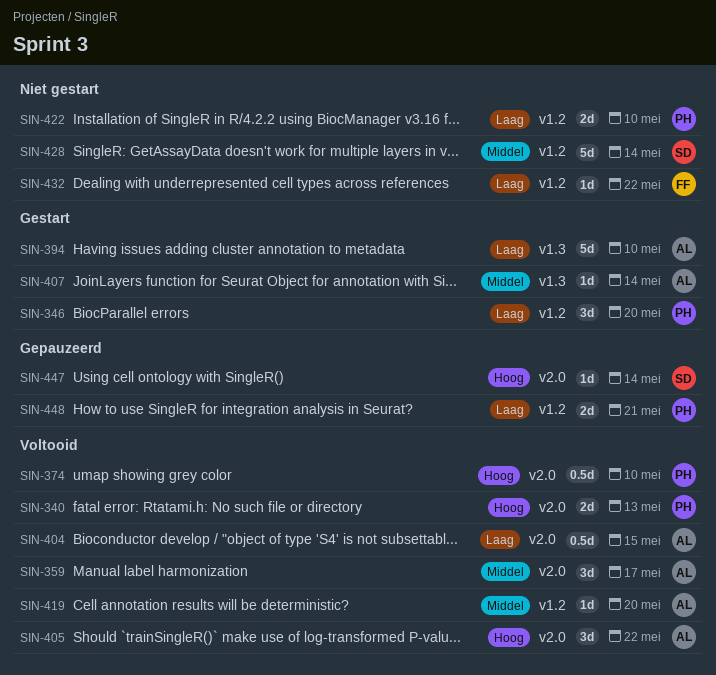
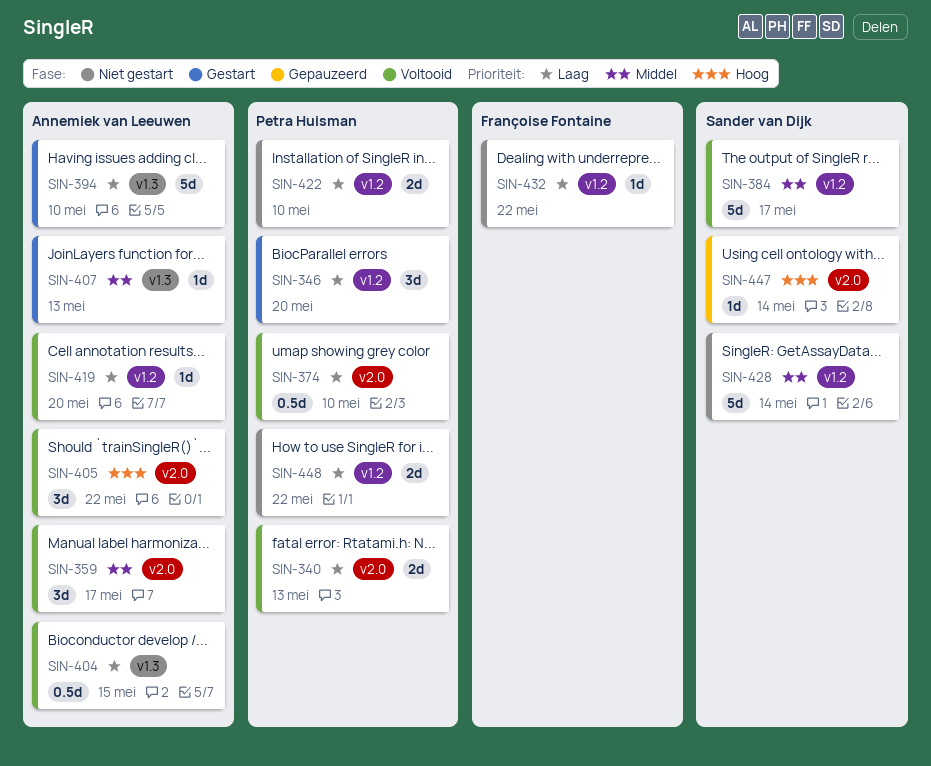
SIN-340, priority: Hoog -> Laag
SIN-374, priority: Hoog -> Laag
SIN-384: none -> present
SIN-404, label: v2.0 -> v1.3
SIN-407, due: May 14 -> May 13
SIN-419, priority: Middel -> Laag
SIN-448, status: Gepauzeerd -> Niet gestart
SIN-448, due: May 21 -> May 22

